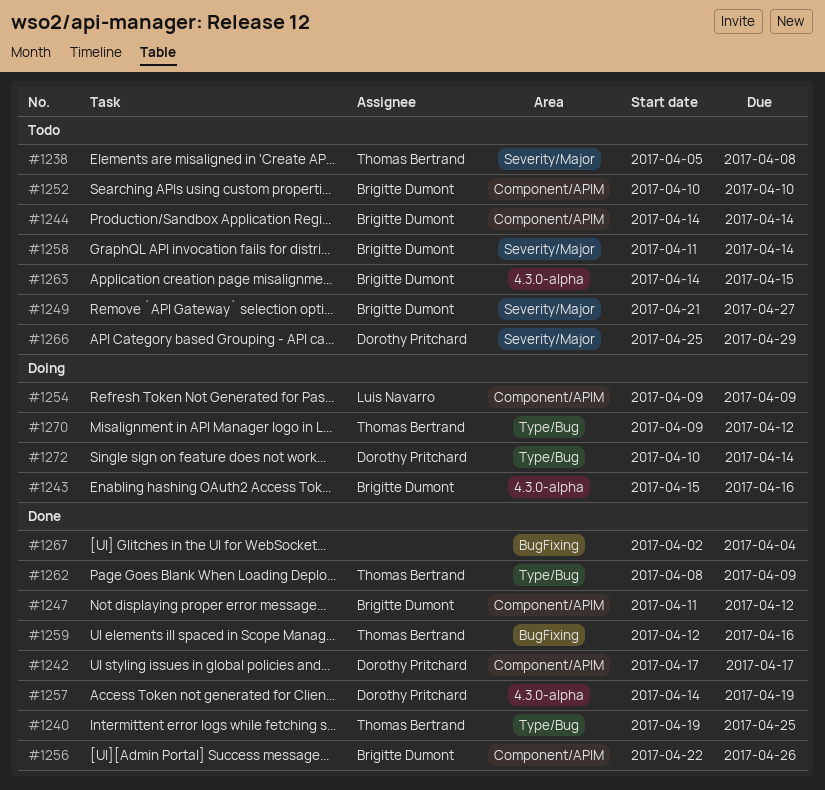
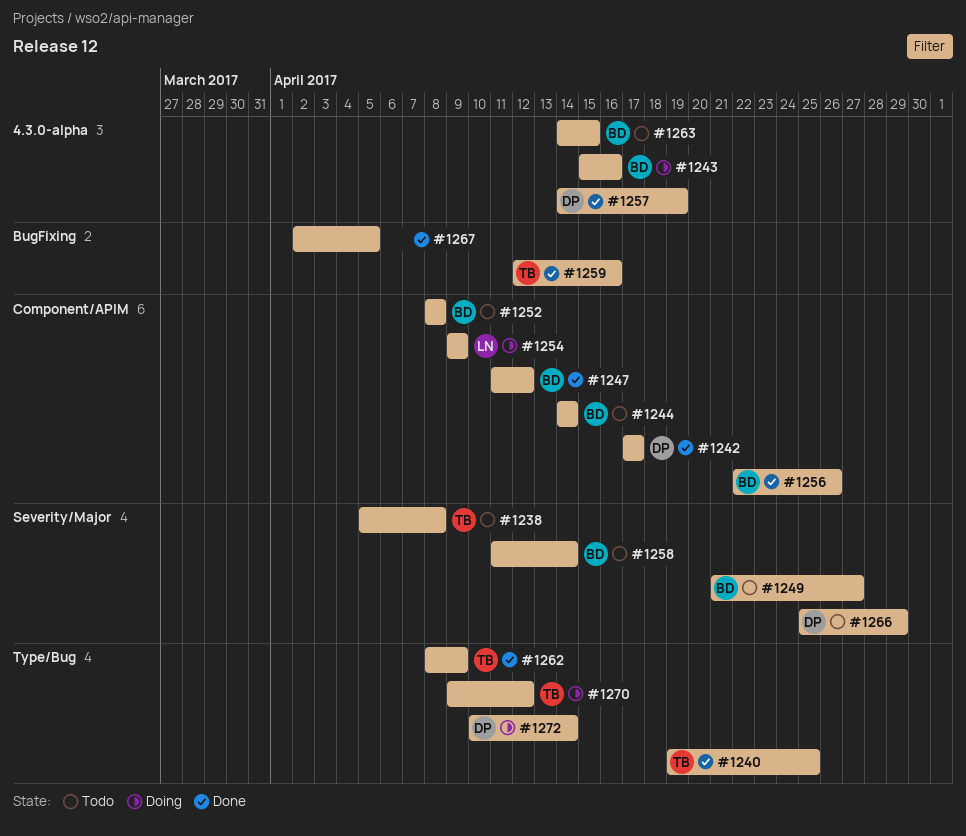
#1252, start: Apr 10 -> Apr 8
#1252, due: Apr 10 -> Apr 8
#1267, due: Apr 4 -> Apr 5

